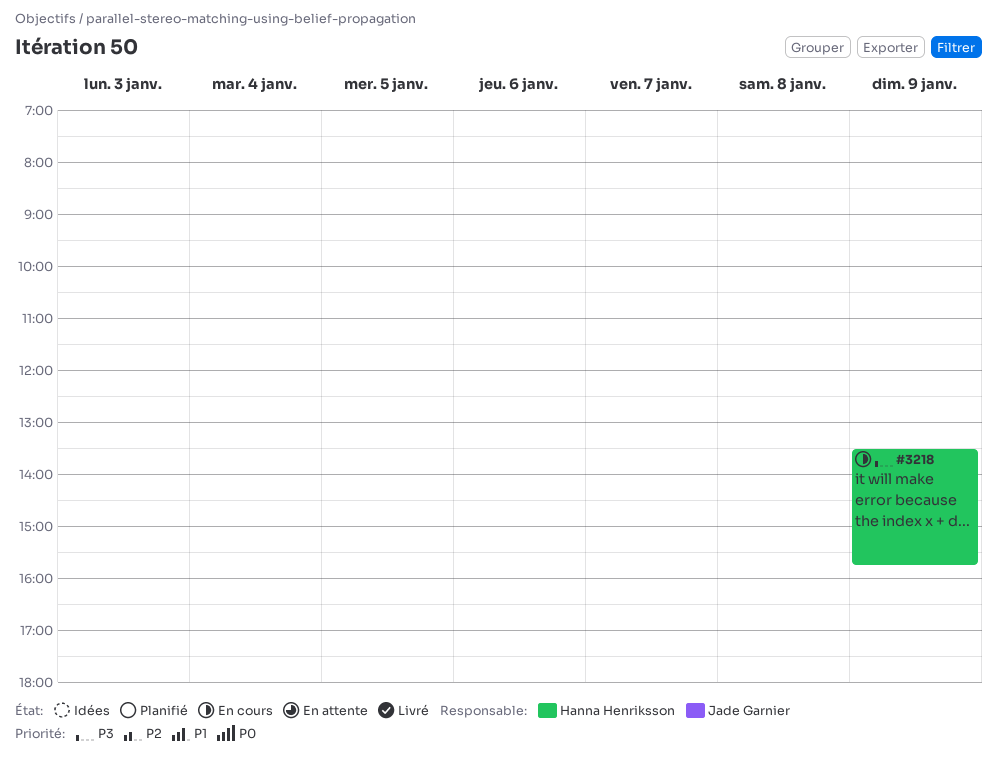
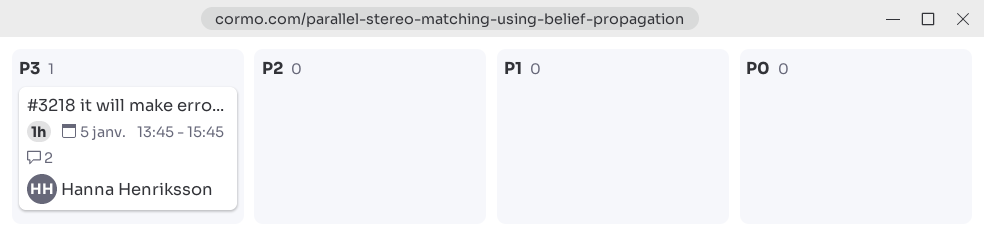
#3218, day: Jan 9 -> Jan 5
#3218, begins: 13:30 -> 13:45

